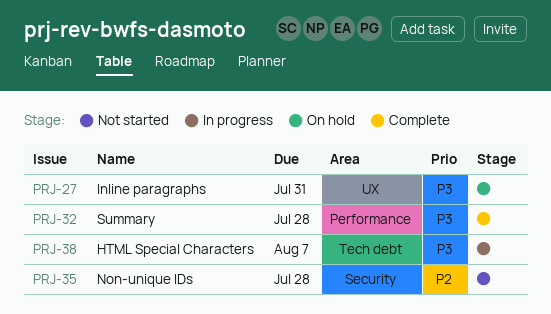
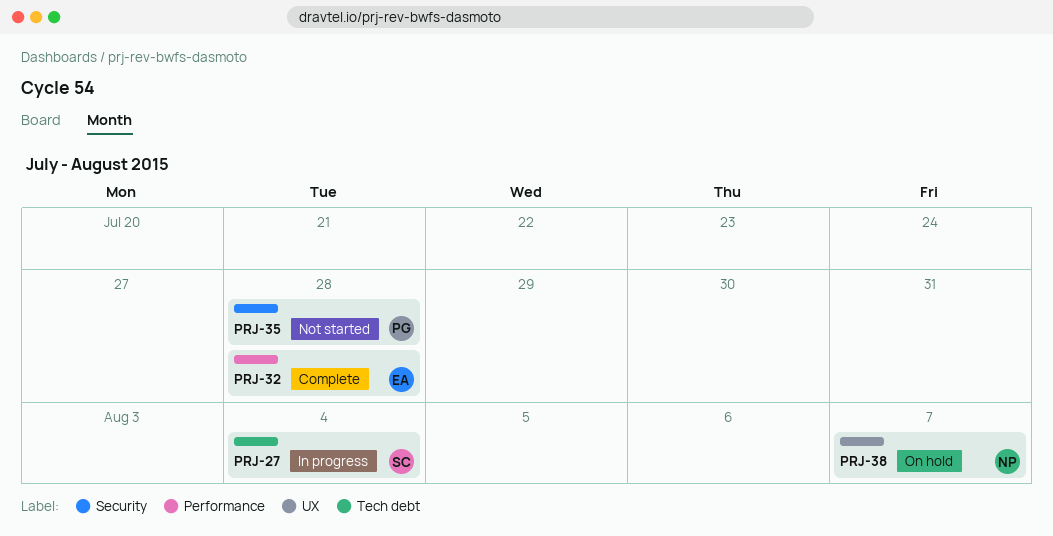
PRJ-27, status: On hold -> In progress
PRJ-27, label: UX -> Tech debt
PRJ-27, due: Jul 31 -> Aug 4
PRJ-38, status: In progress -> On hold
PRJ-38, label: Tech debt -> UX

